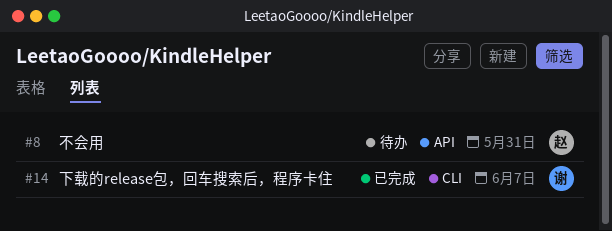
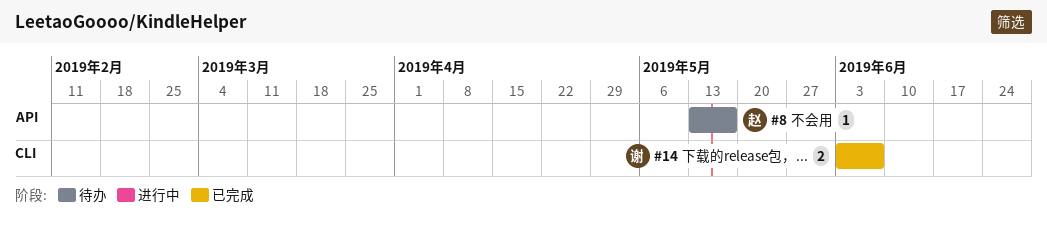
#8, due: May 31 -> May 17

